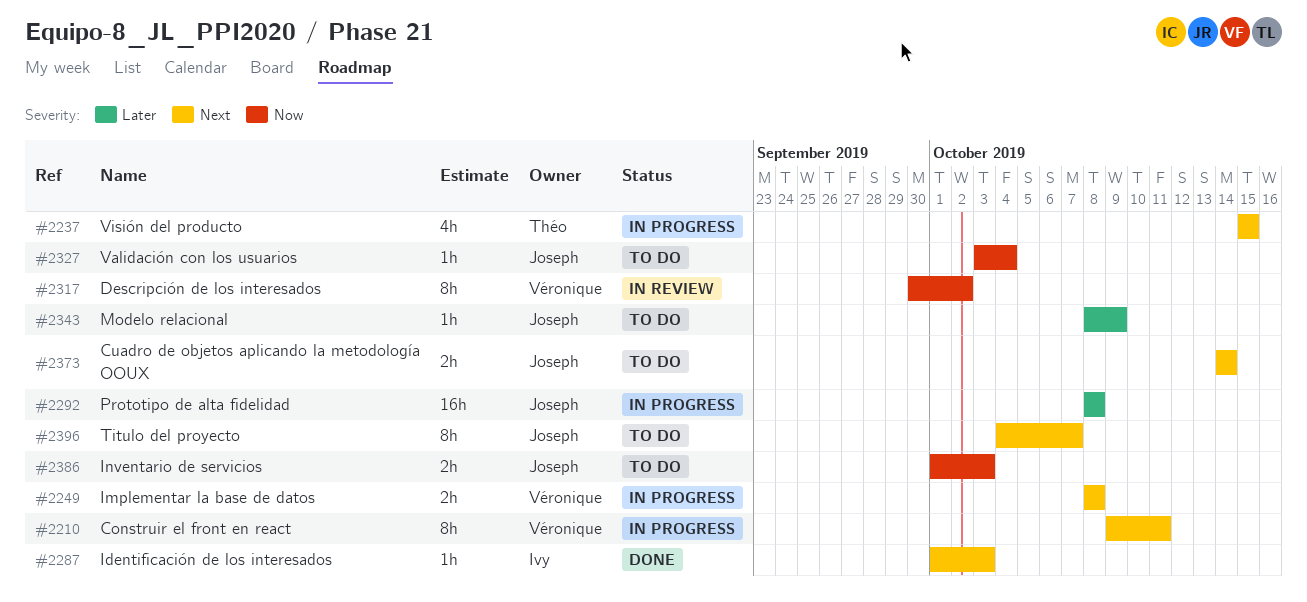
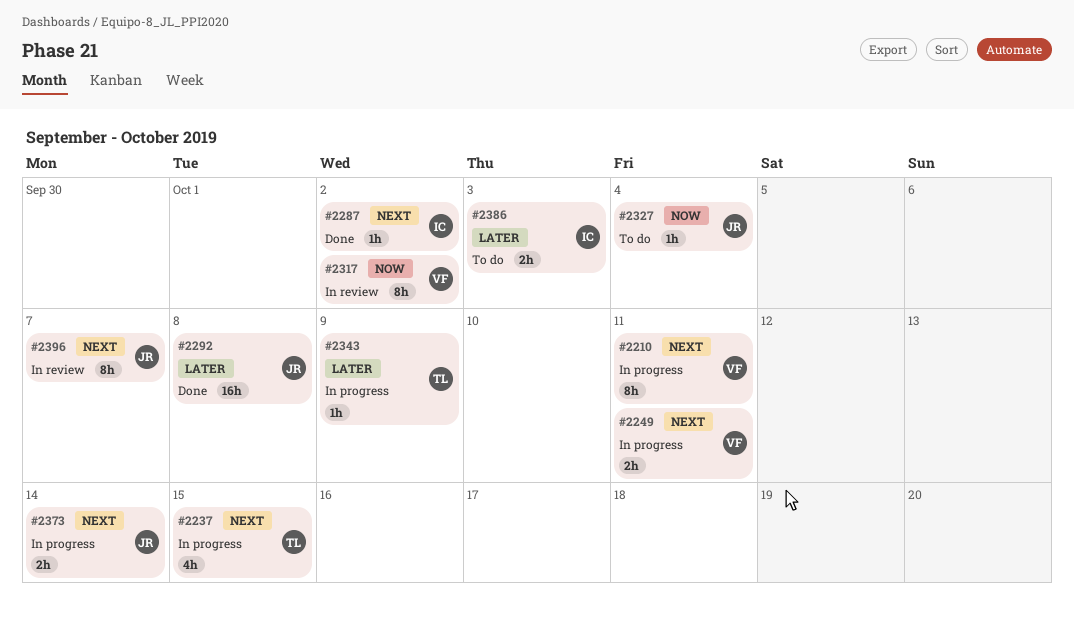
#2249, due: Oct 8 -> Oct 11
#2287, due: Oct 3 -> Oct 2
#2292, status: In progress -> Done
#2343, status: To do -> In progress
#2343, owner: Joseph -> Théo
#2373, status: To do -> In progress
#2386, owner: Joseph -> Ivy
#2386, priority: Now -> Later
#2396, status: To do -> In review

